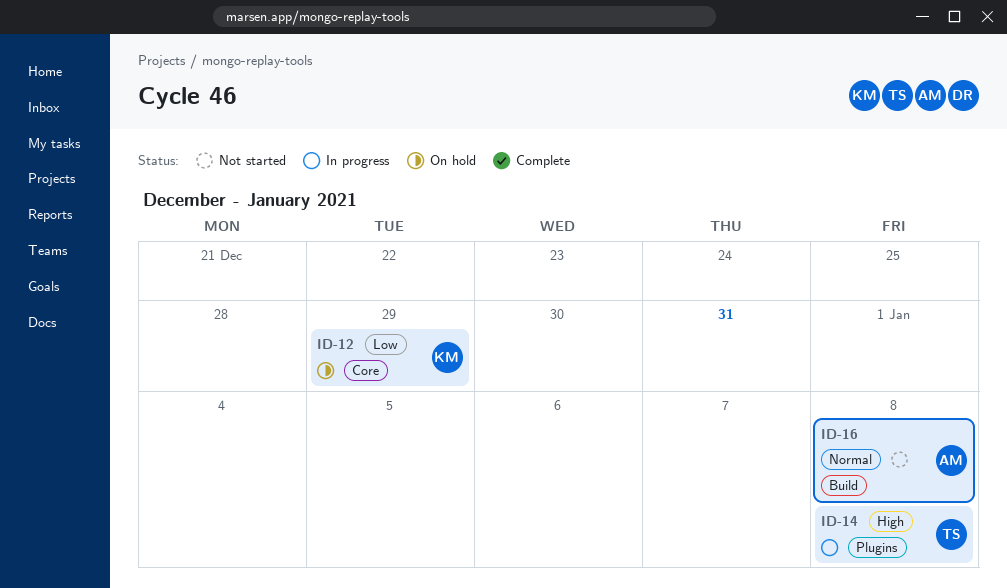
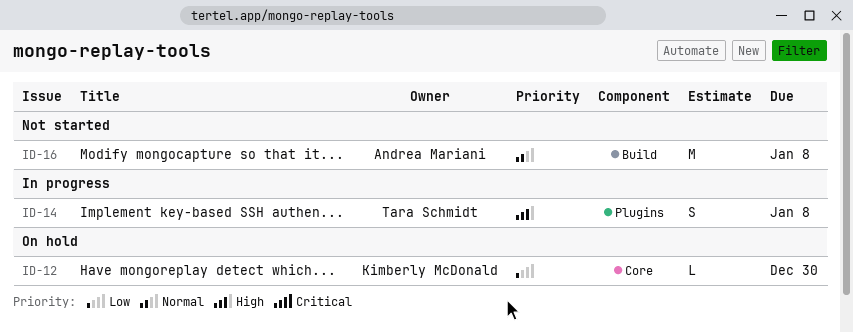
ID-12, due: Dec 29 -> Dec 30

